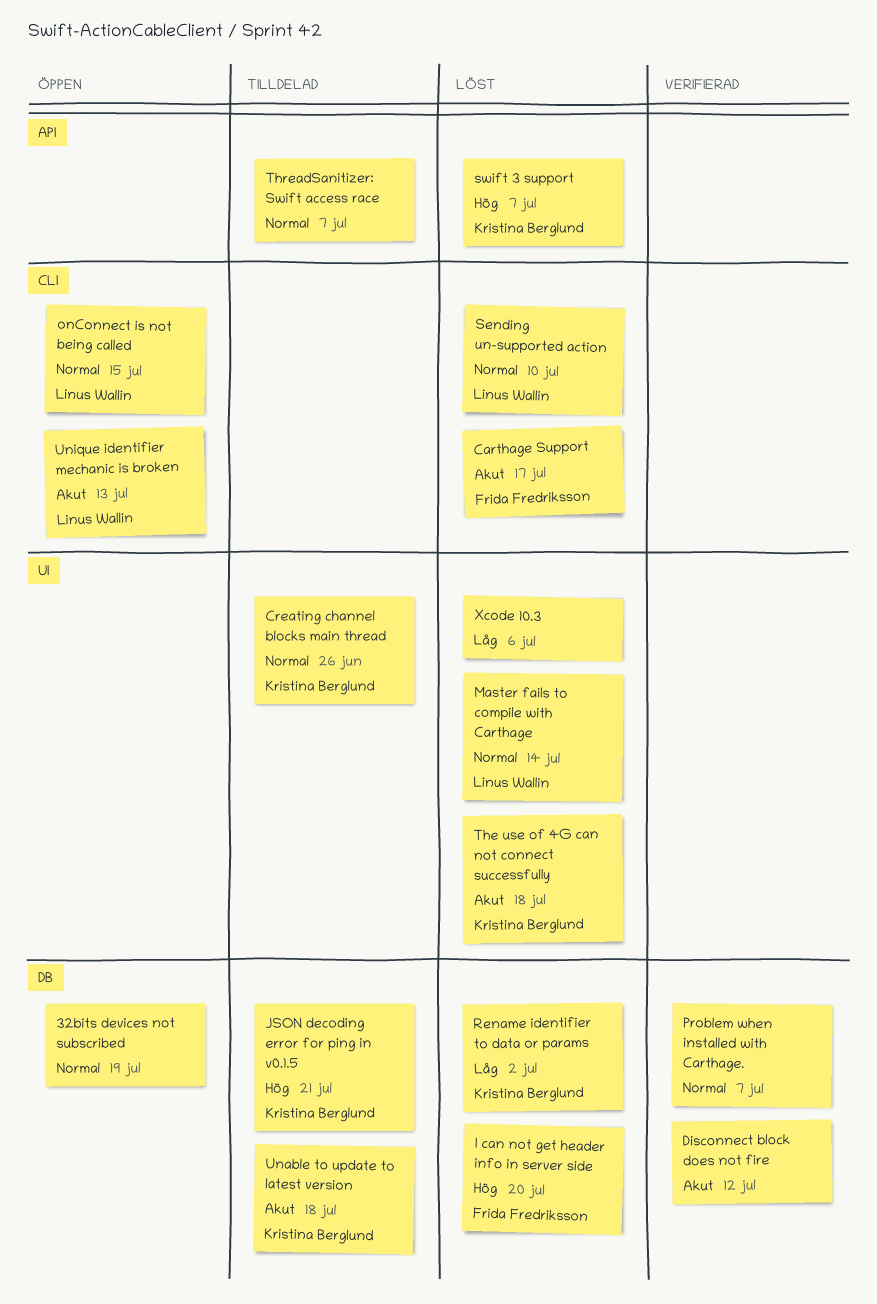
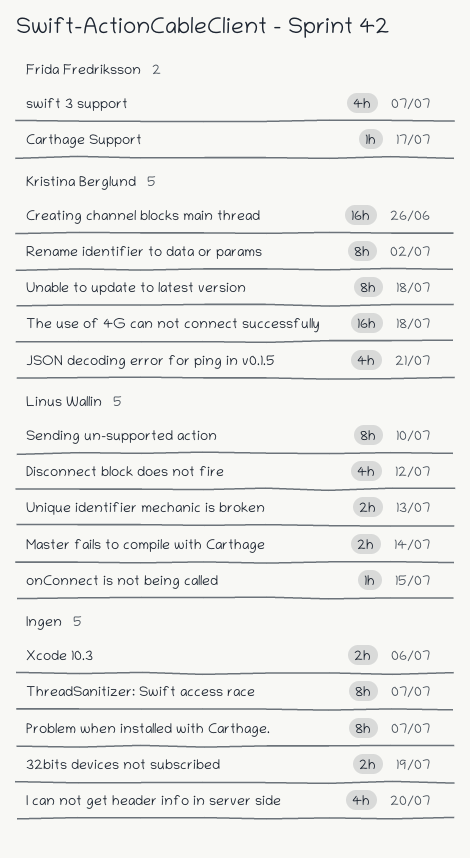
Disconnect block does not fire, owner: none -> Linus Wallin
I can not get header info in server side, owner: Frida Fredriksson -> none
swift 3 support, owner: Kristina Berglund -> Frida Fredriksson

